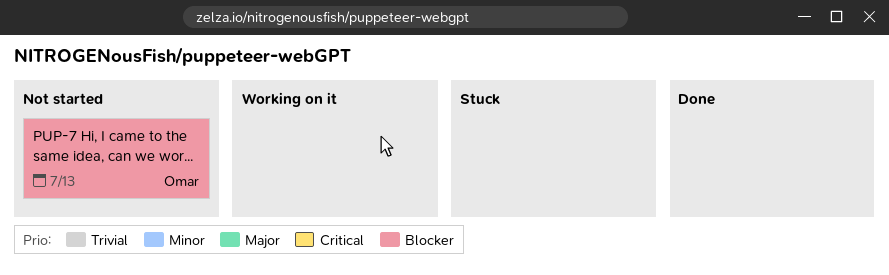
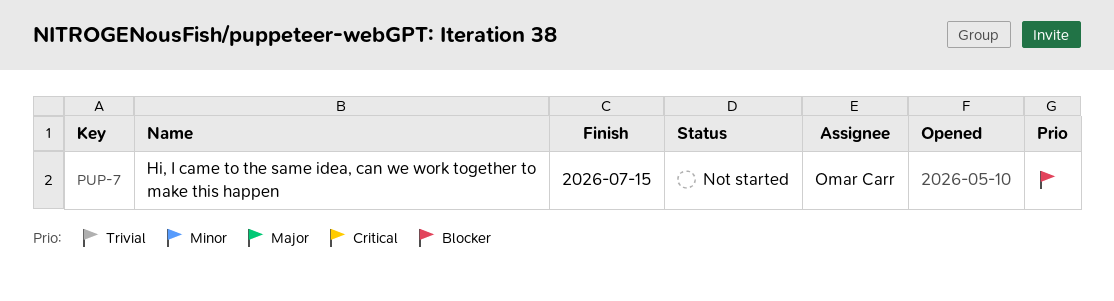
PUP-7, due: Jul 13 -> Jul 15

